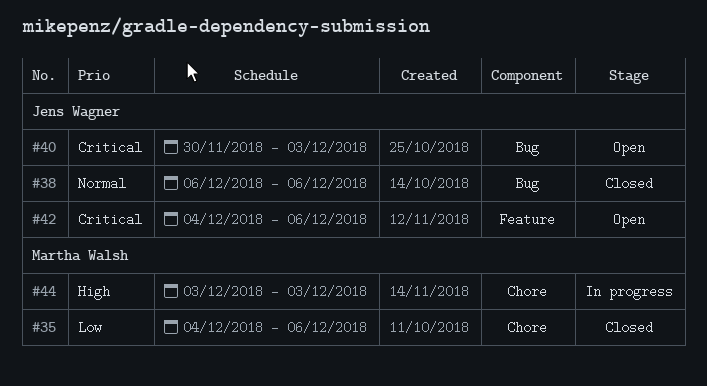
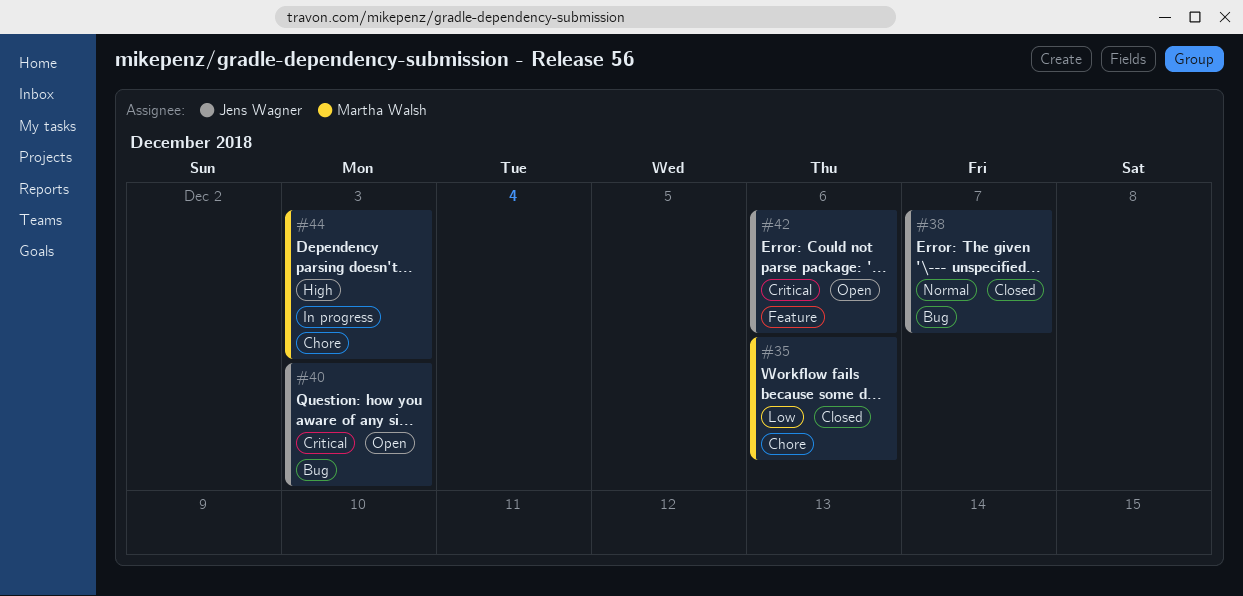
#38, due: Dec 6 -> Dec 7

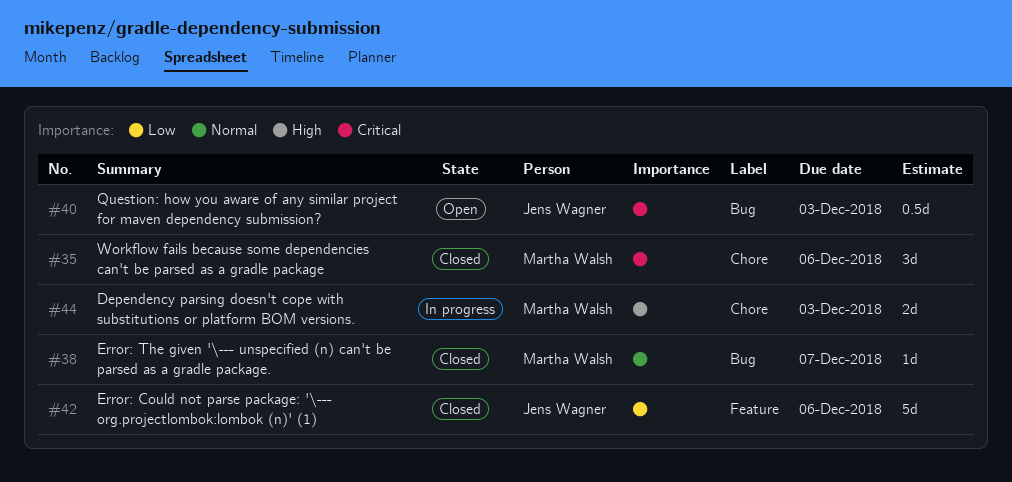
#35, priority: Low -> Critical
#38, owner: Jens Wagner -> Martha Walsh
#42, status: Open -> Closed
#42, priority: Critical -> Low

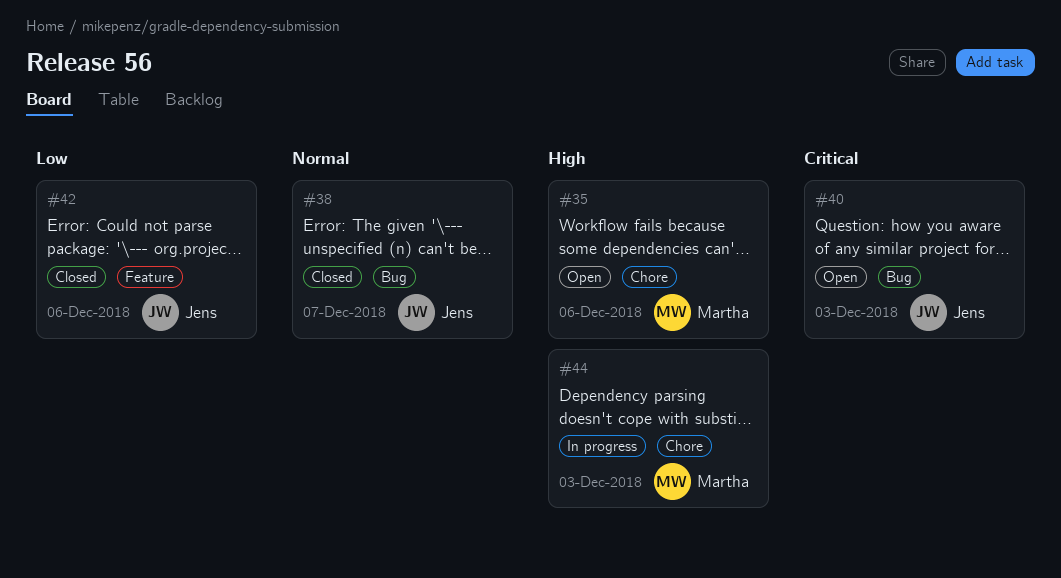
#35, status: Closed -> Open
#35, priority: Critical -> High
#38, owner: Martha Walsh -> Jens Wagner

